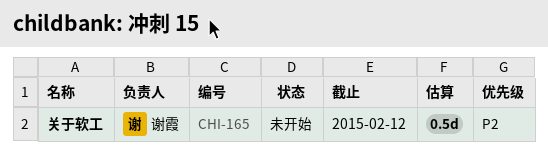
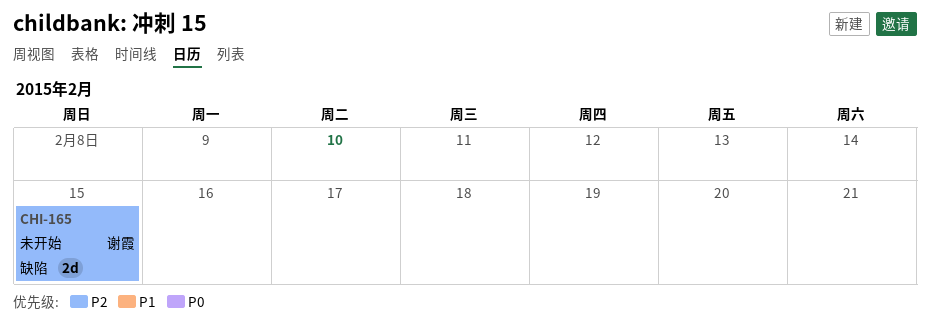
CHI-165, estimate: 0.5d -> 2d
CHI-165, due: Feb 12 -> Feb 15

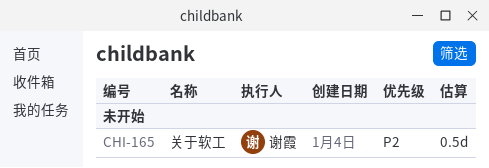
CHI-165, estimate: 2d -> 0.5d

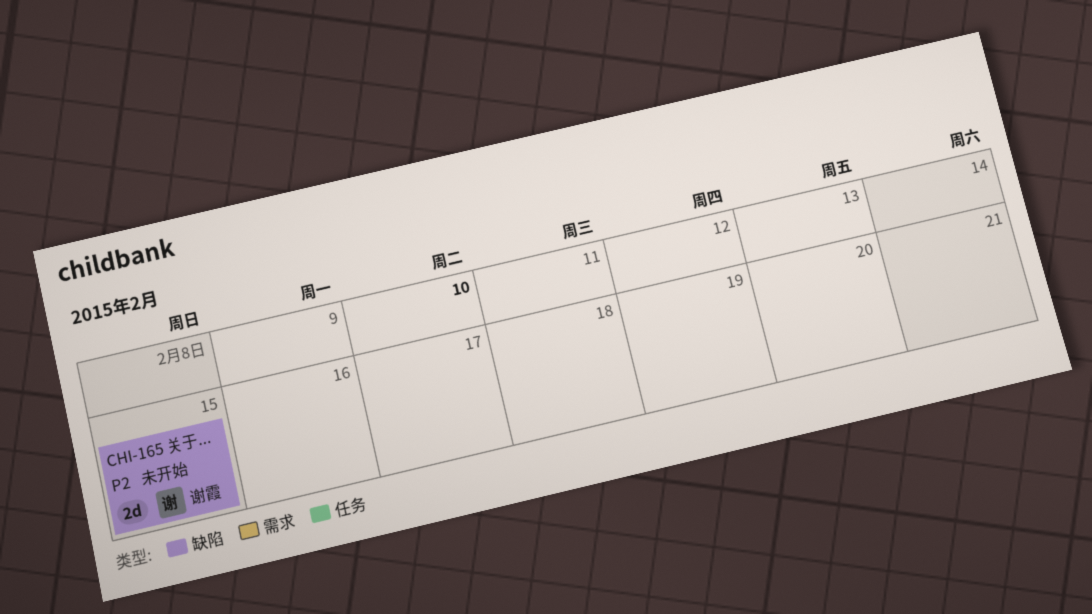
CHI-165, estimate: 0.5d -> 2d

